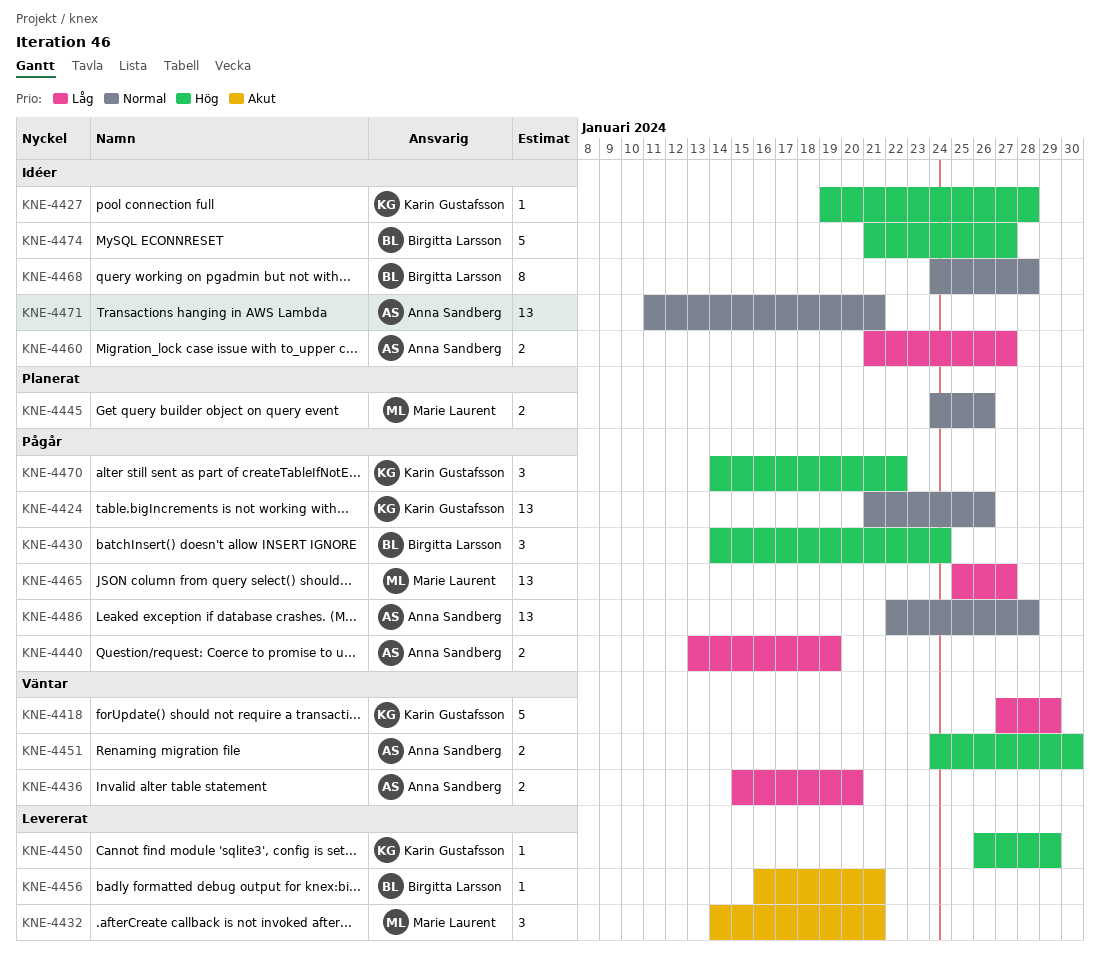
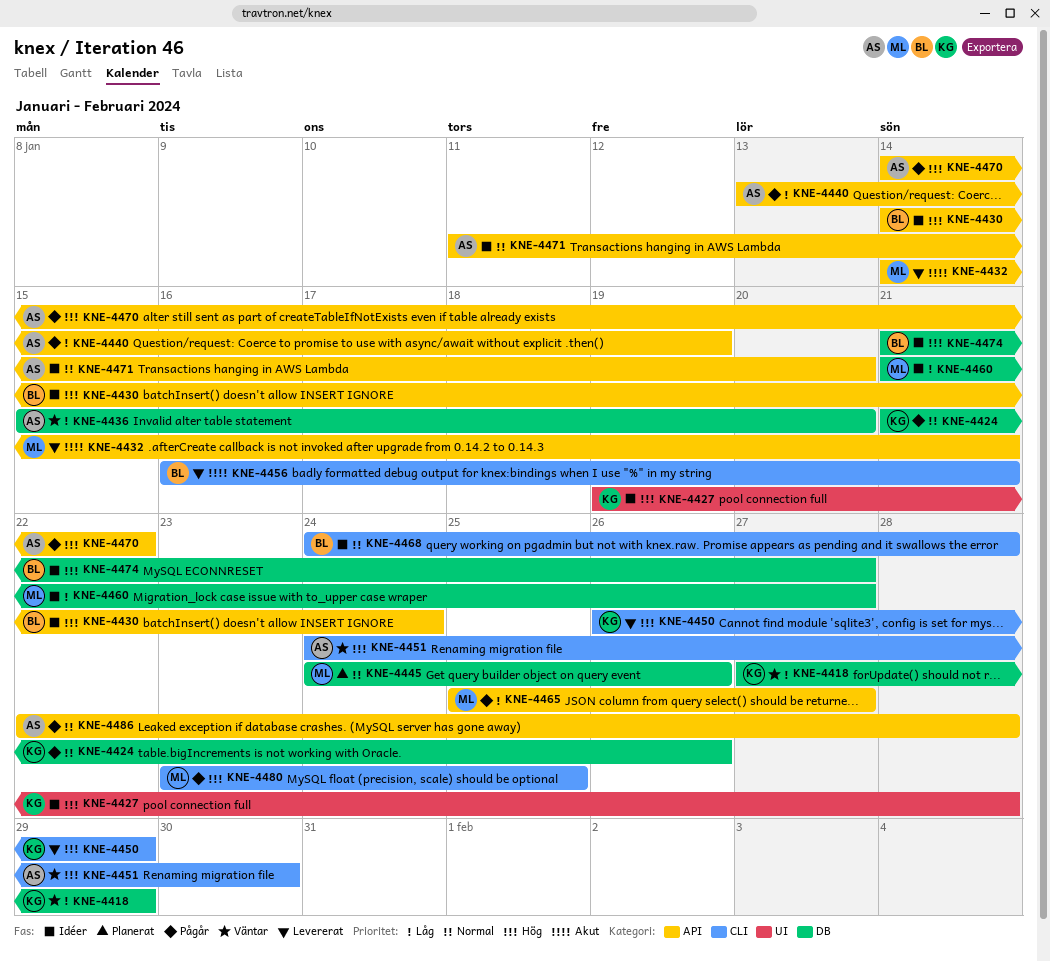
KNE-4430, status: Pågår -> Idéer
KNE-4460, owner: Anna Sandberg -> Marie Laurent
KNE-4470, owner: Karin Gustafsson -> Anna Sandberg
KNE-4471, due: Jan 21 -> Jan 20
KNE-4480: none -> present

